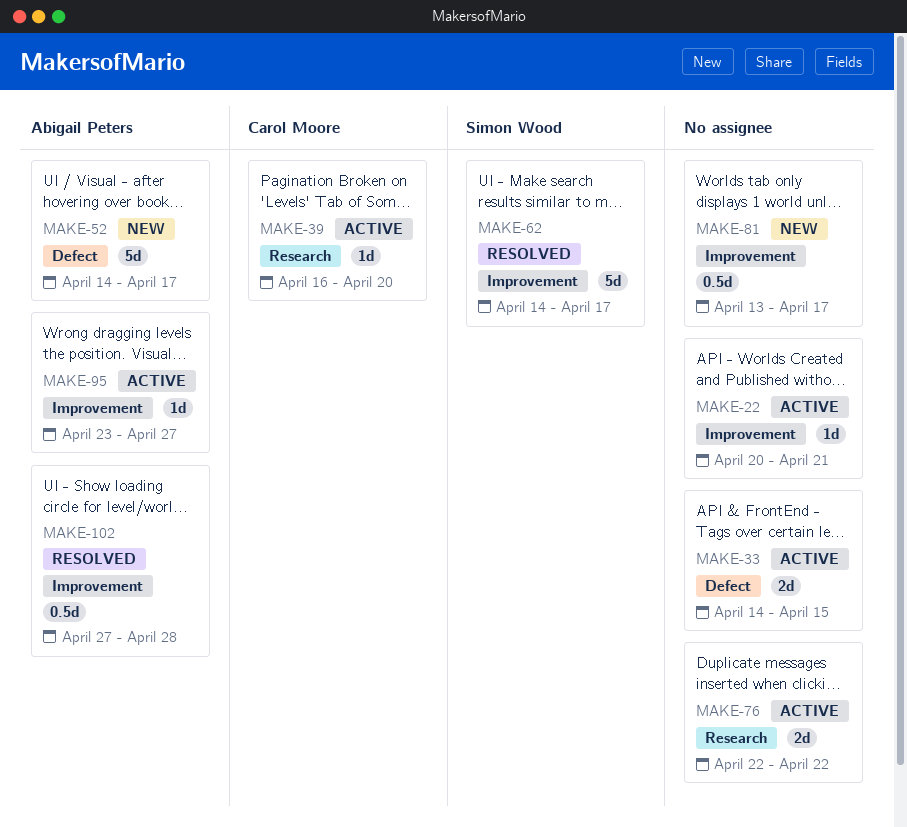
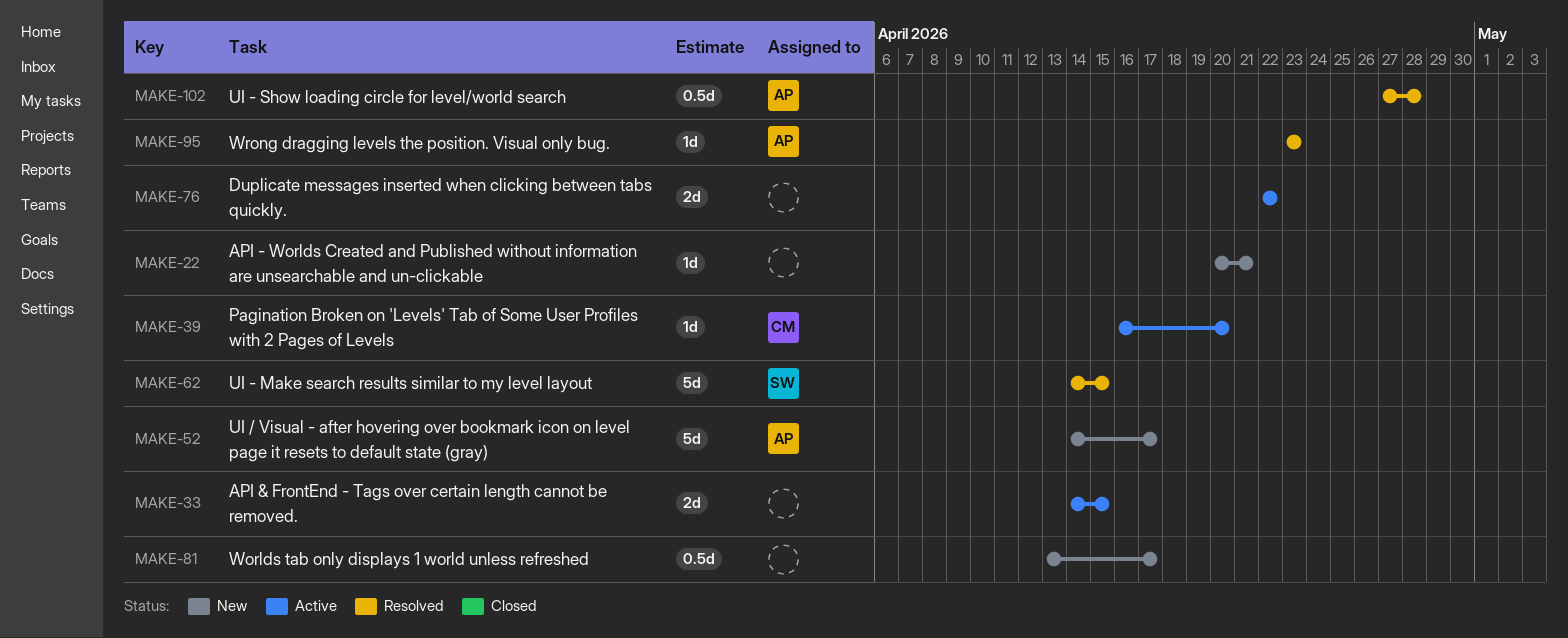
MAKE-22, status: Active -> New
MAKE-62, due: Apr 17 -> Apr 15
MAKE-95, status: Active -> Resolved
MAKE-95, due: Apr 27 -> Apr 23

